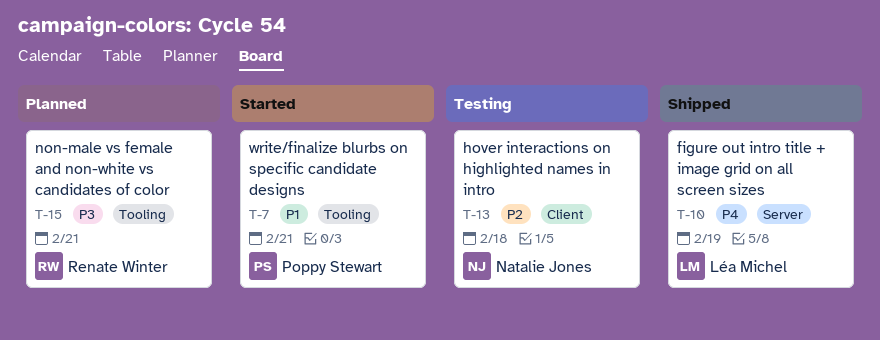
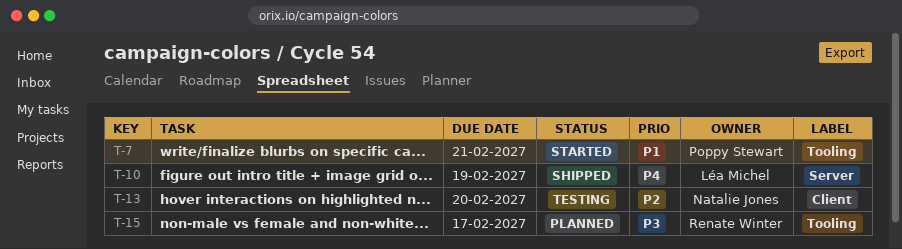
T-13, due: Feb 18 -> Feb 20
T-15, due: Feb 21 -> Feb 17

